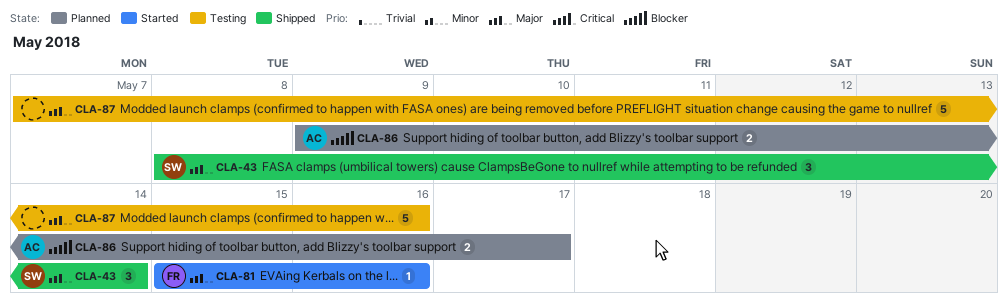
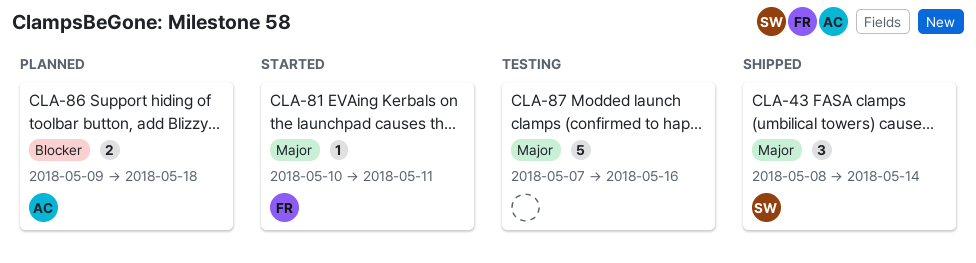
CLA-81, start: May 15 -> May 10
CLA-81, due: May 16 -> May 11
CLA-86, due: May 17 -> May 18

